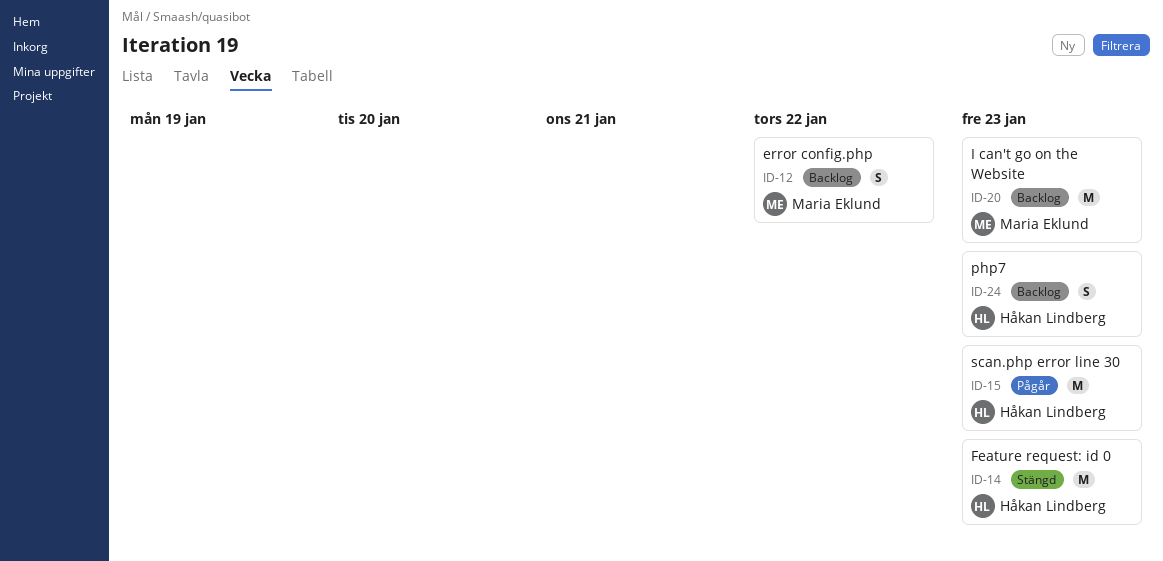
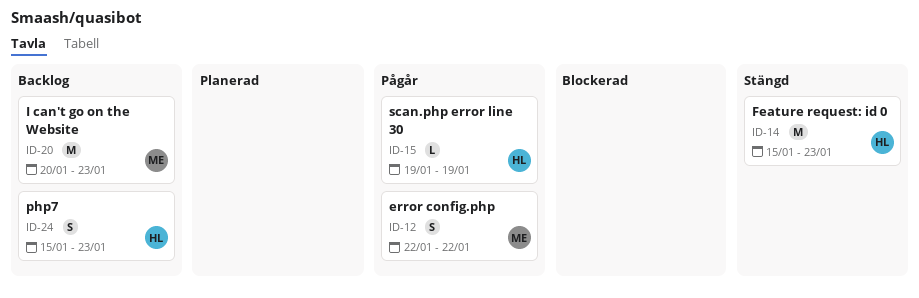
ID-12, status: Backlog -> Pågår
ID-15, estimate: M -> L
ID-15, due: Jan 23 -> Jan 19

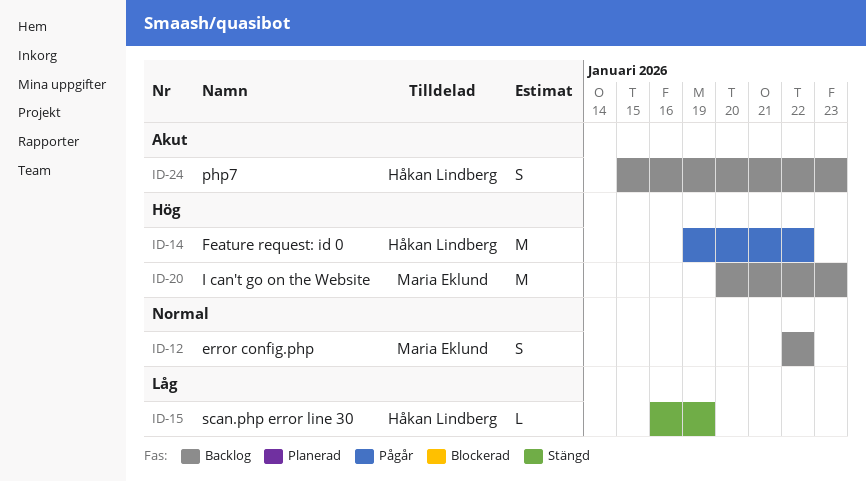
ID-12, status: Pågår -> Backlog
ID-14, status: Stängd -> Pågår
ID-14, start: Jan 15 -> Jan 19
ID-14, due: Jan 23 -> Jan 22
ID-15, status: Pågår -> Stängd
ID-15, start: Jan 19 -> Jan 16

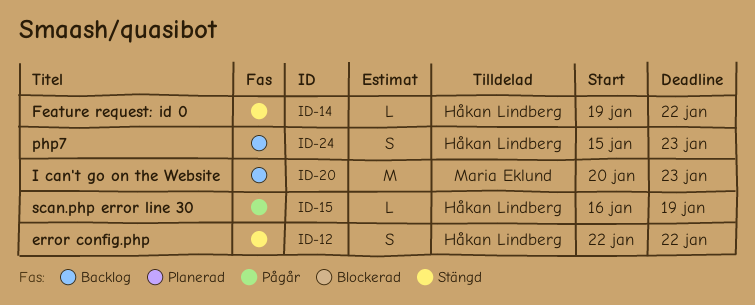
ID-12, status: Backlog -> Stängd
ID-12, owner: Maria Eklund -> Håkan Lindberg
ID-14, status: Pågår -> Stängd
ID-14, estimate: M -> L
ID-15, status: Stängd -> Pågår

